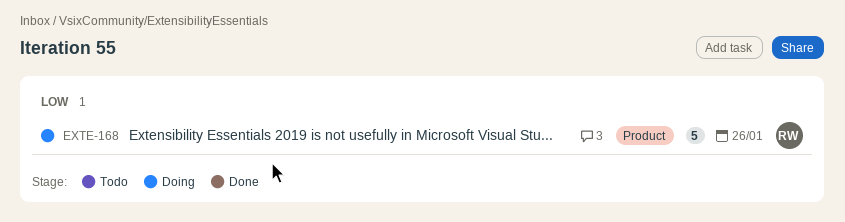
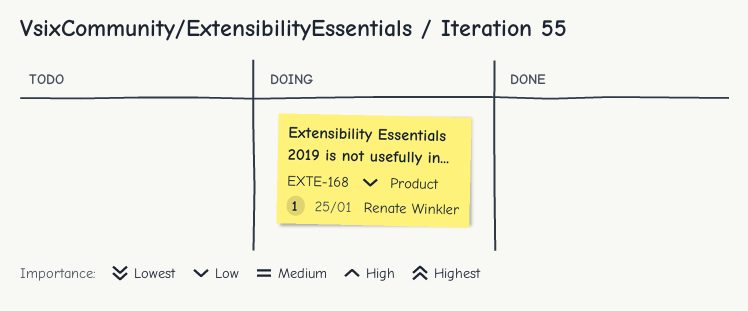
EXTE-168, estimate: 5 -> 1
EXTE-168, due: Jan 26 -> Jan 25

